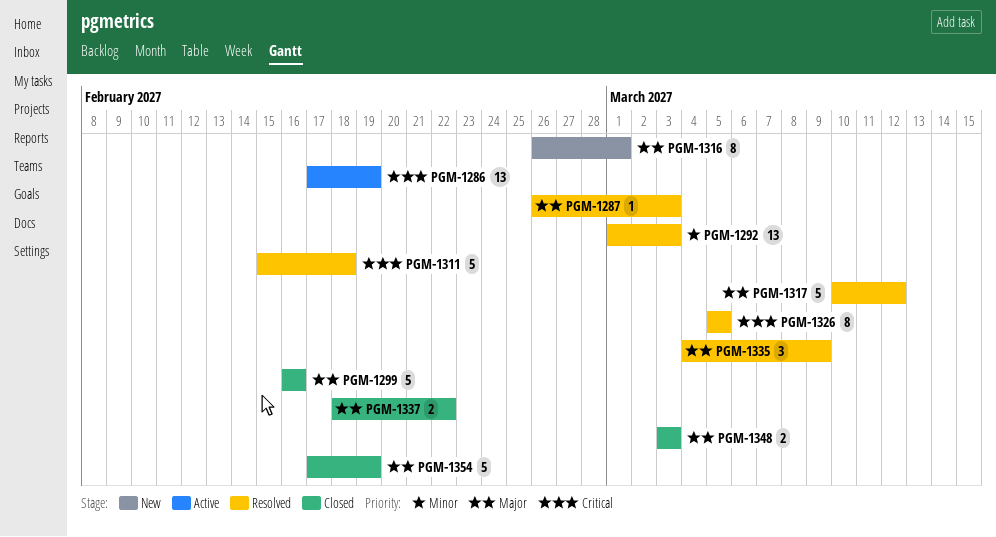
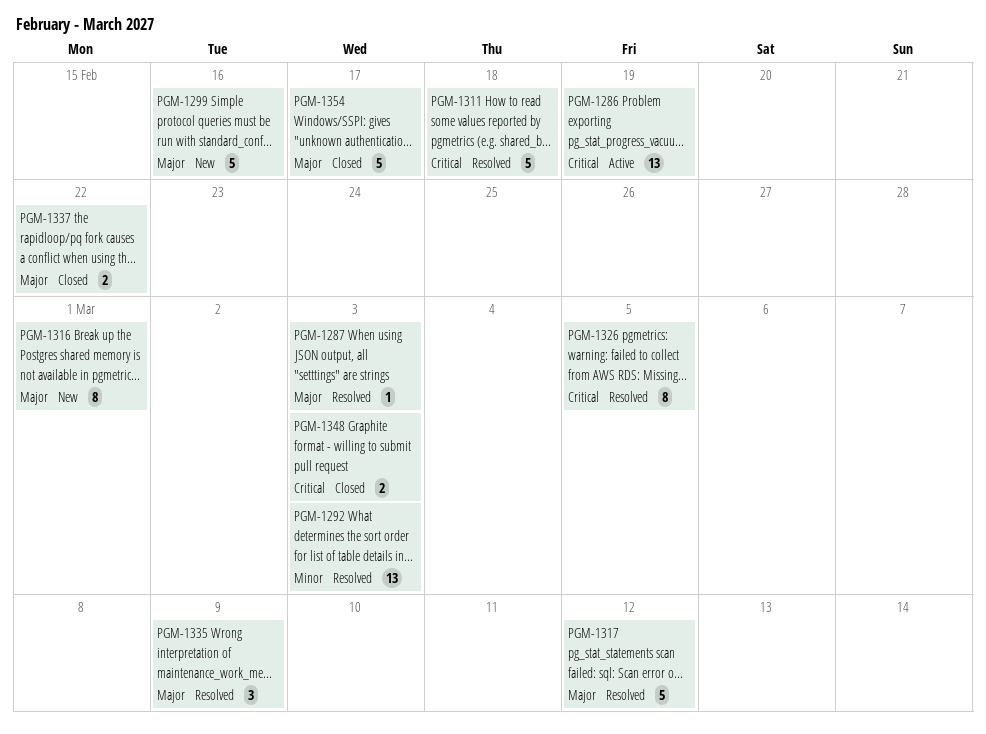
PGM-1299, status: Closed -> New
PGM-1348, priority: Major -> Critical
PGM-1354, due: Feb 19 -> Feb 17

